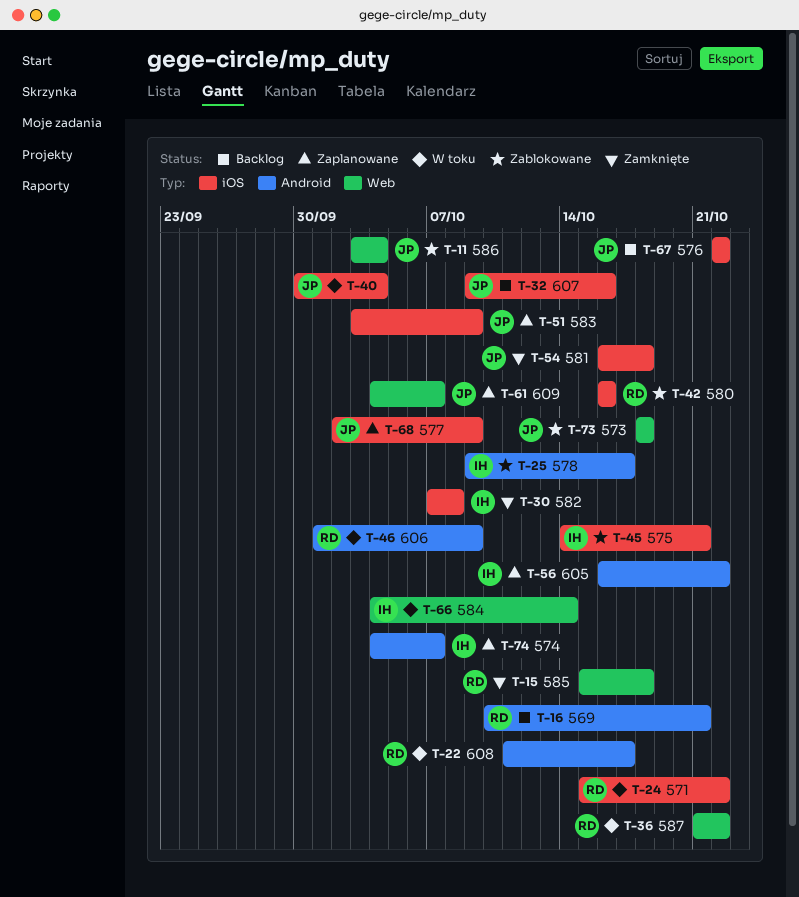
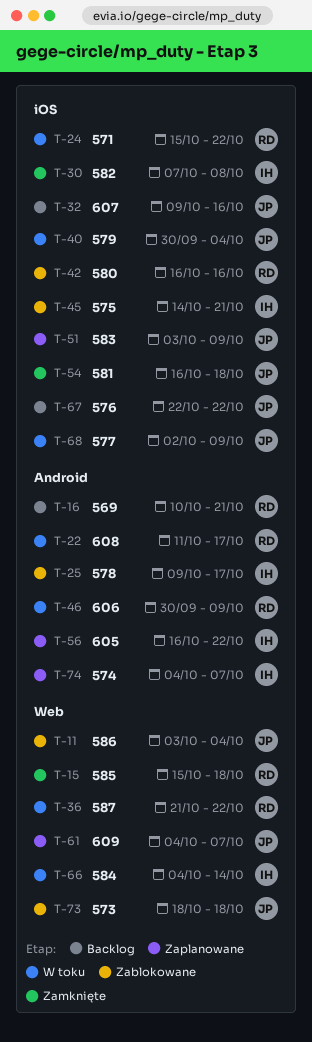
T-46, start: Oct 1 -> Sep 30
T-68, status: Zaplanowane -> W toku

